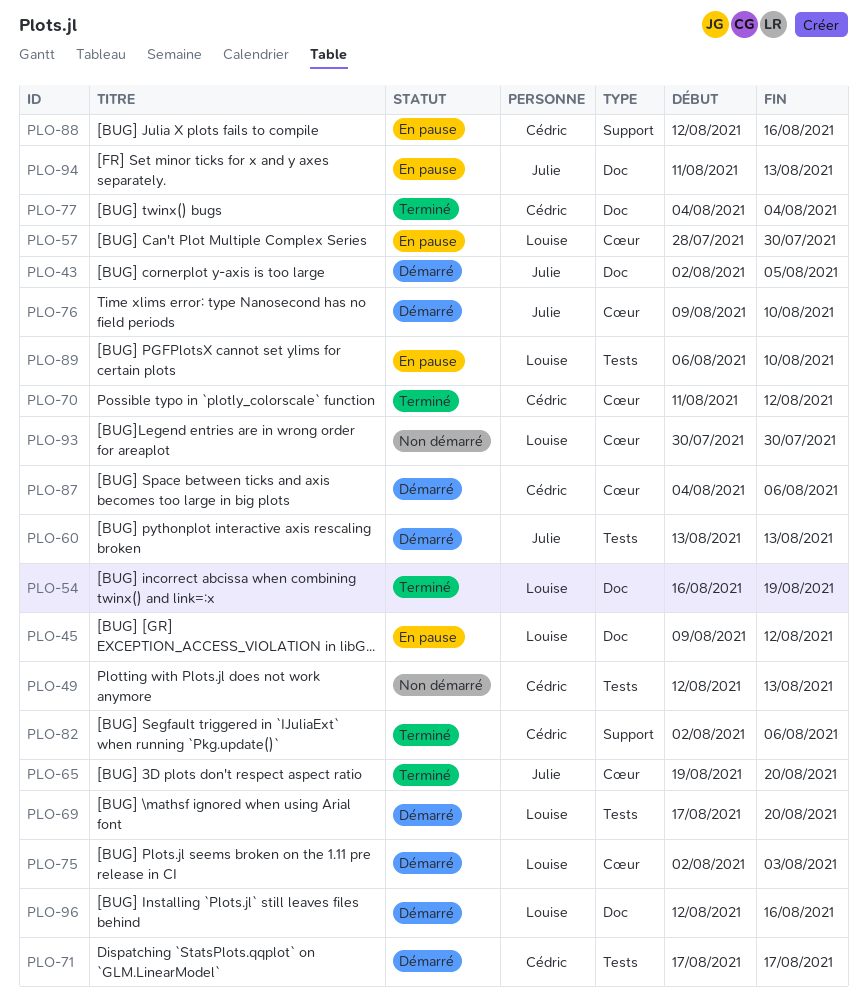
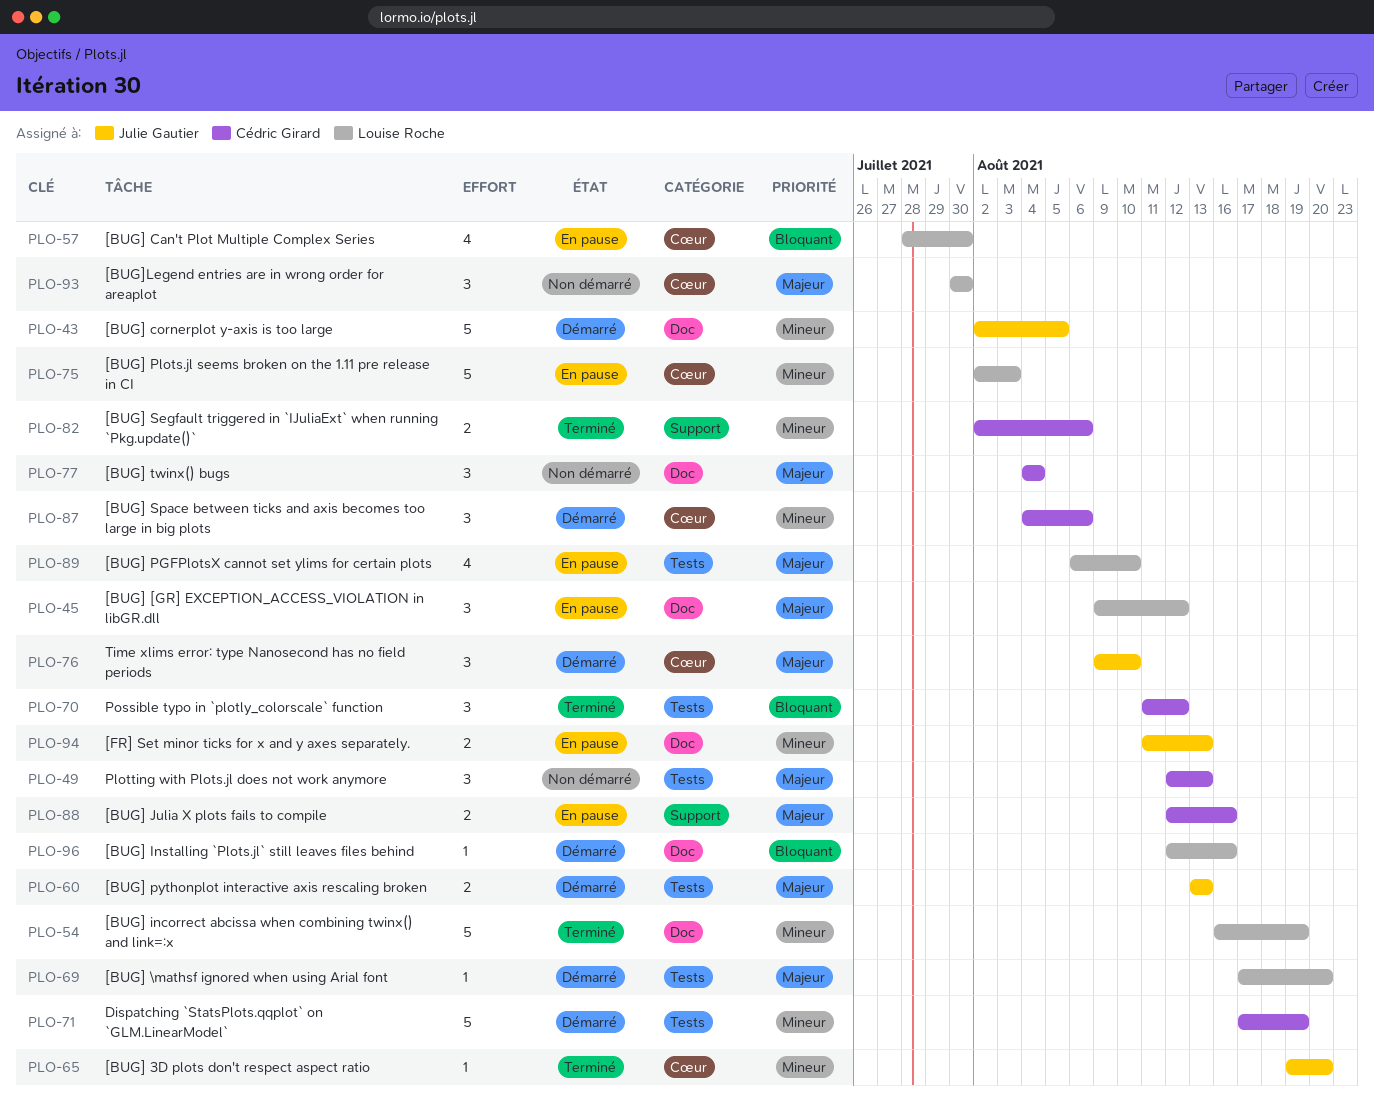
PLO-70, label: Cœur -> Tests
PLO-71, due: Aug 17 -> Aug 19
PLO-75, status: Démarré -> En pause
PLO-77, status: Terminé -> Non démarré

